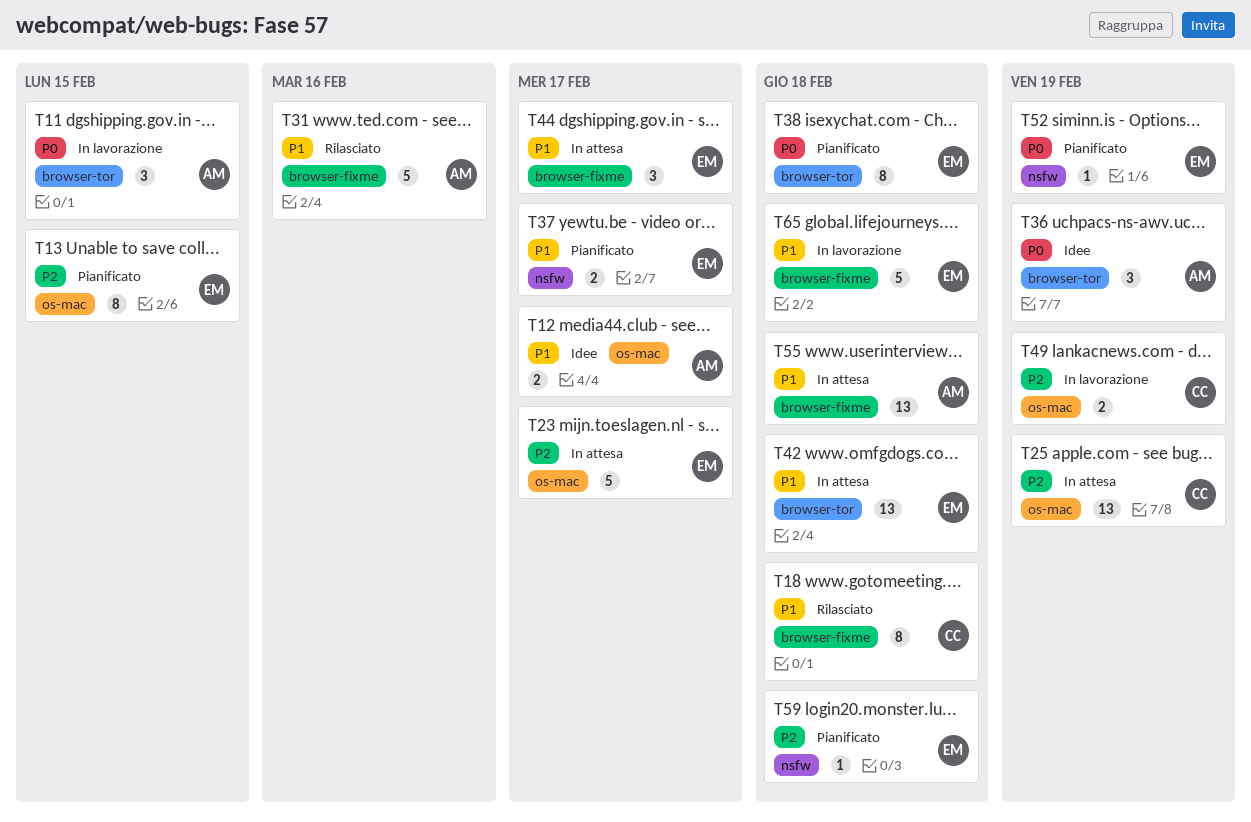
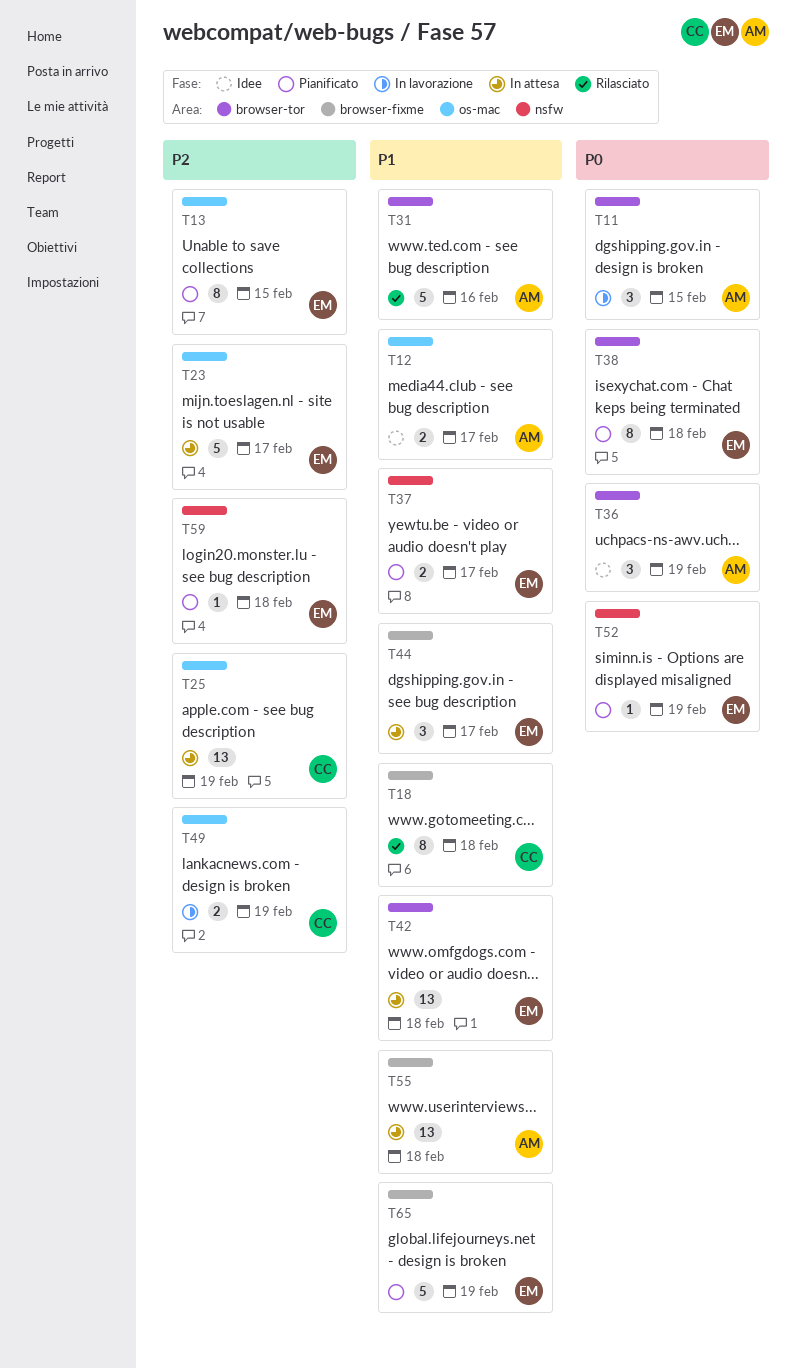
T31, label: browser-fixme -> browser-tor
T65, status: In lavorazione -> Pianificato
T65, due: Feb 18 -> Feb 19

